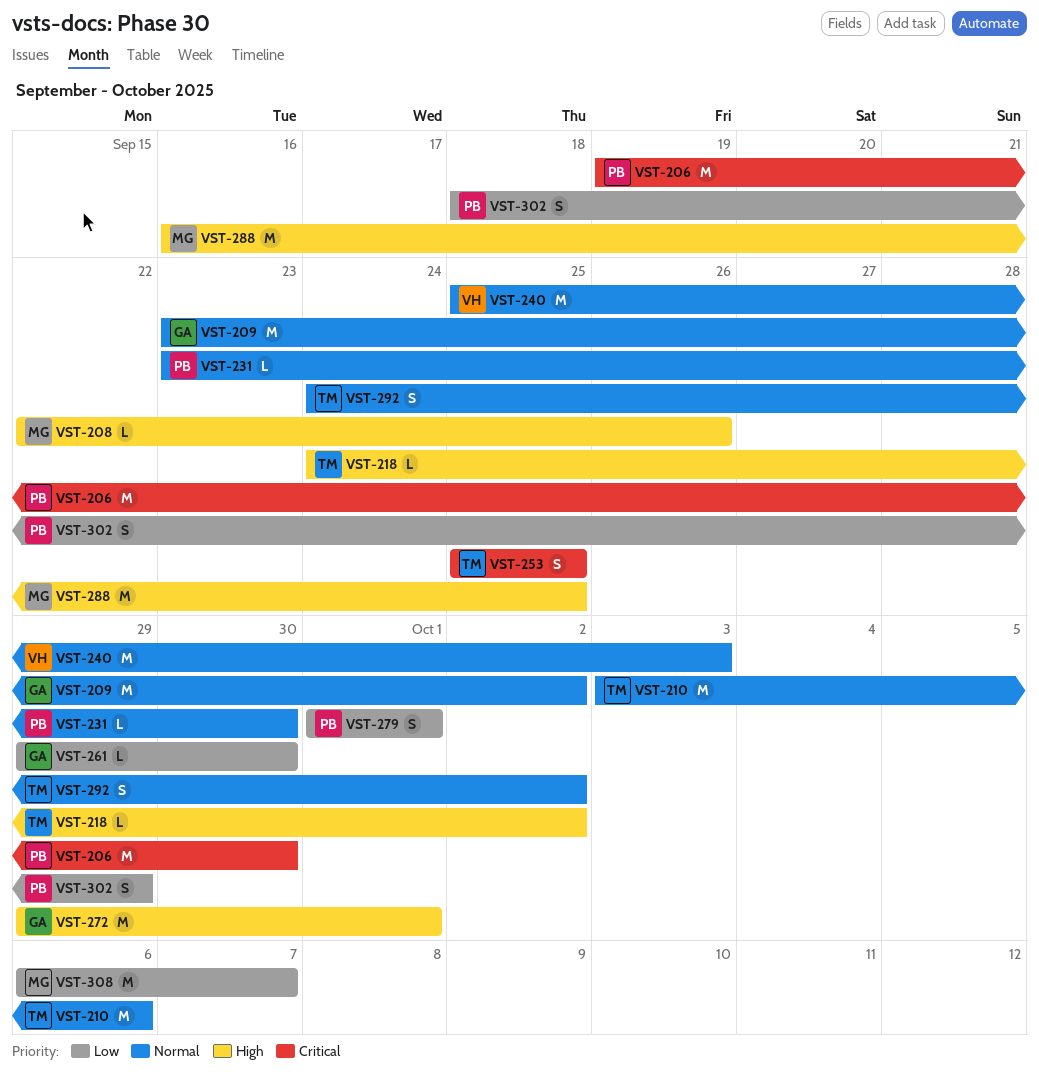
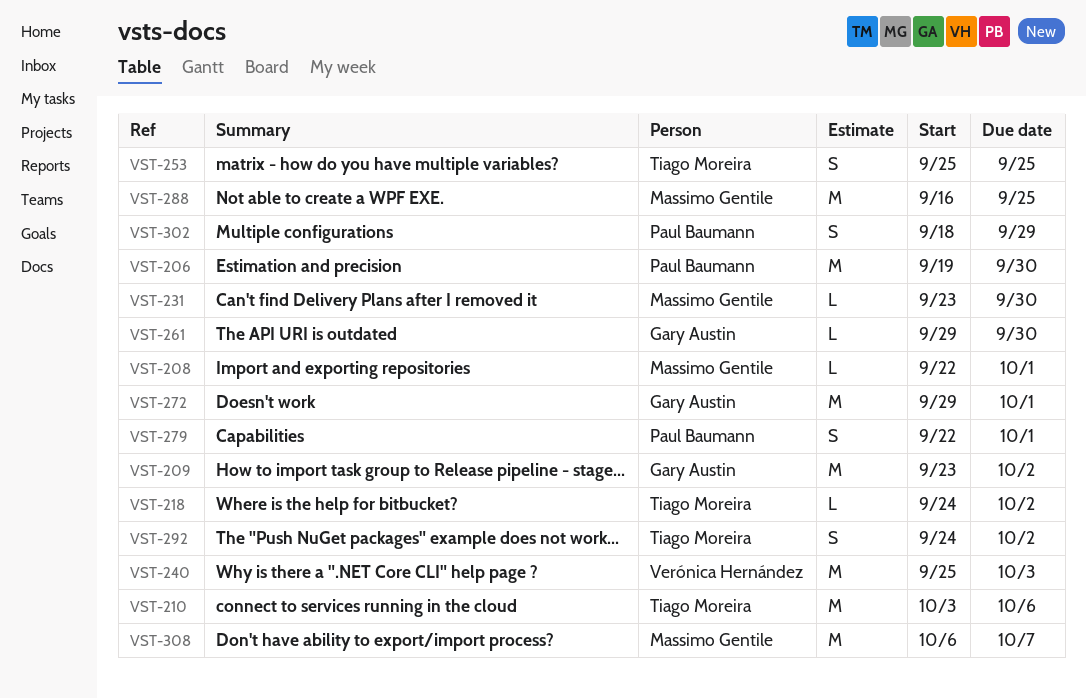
VST-208, due: Sep 26 -> Oct 1
VST-231, owner: Paul Baumann -> Massimo Gentile
VST-279, start: Oct 1 -> Sep 22

